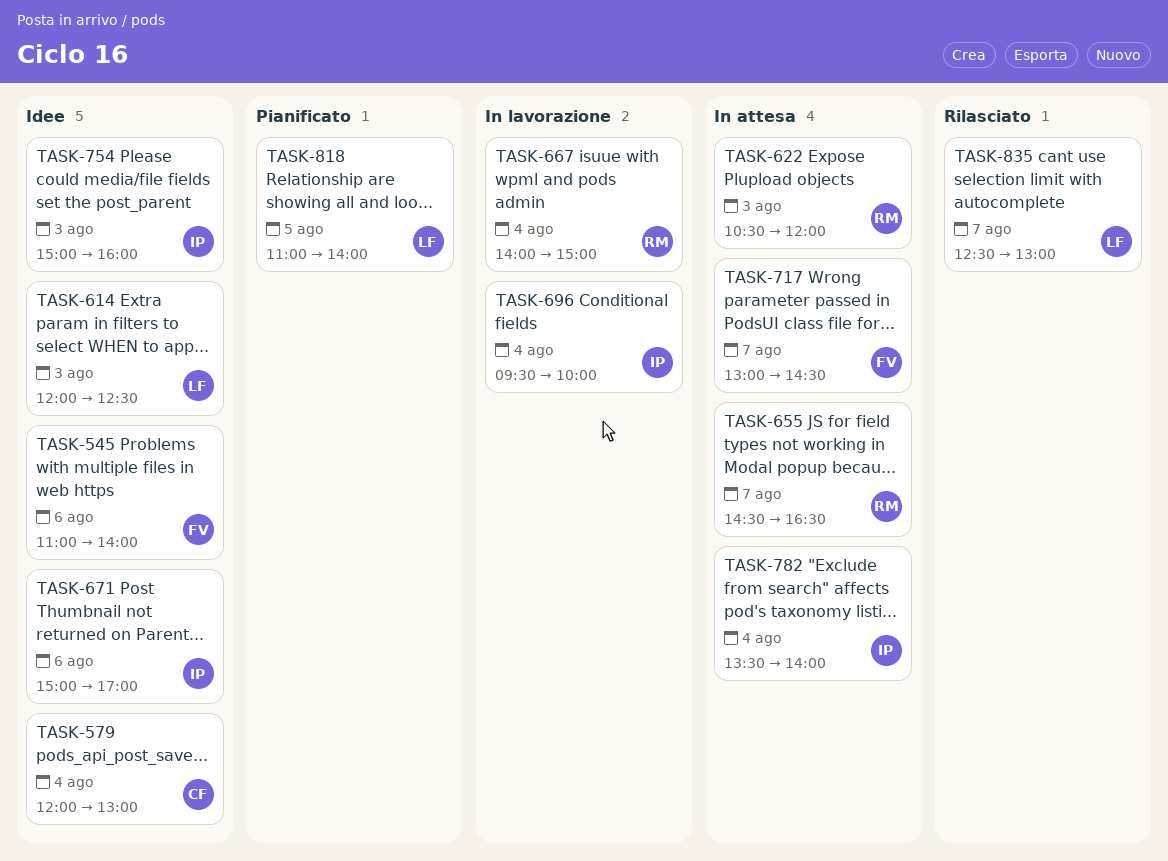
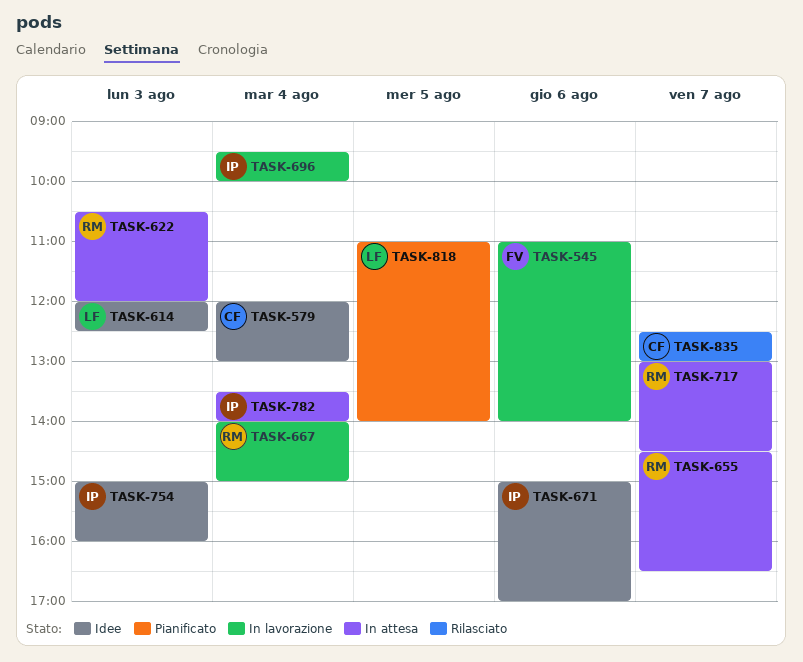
TASK-545, status: Idee -> In lavorazione
TASK-717, owner: FV -> RM
TASK-835, owner: LF -> CF

